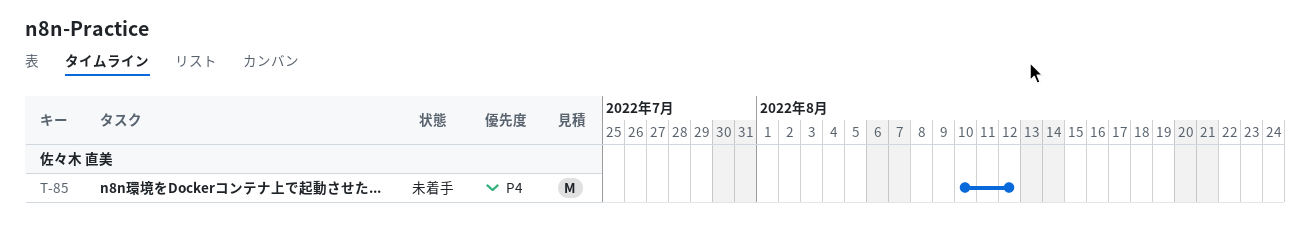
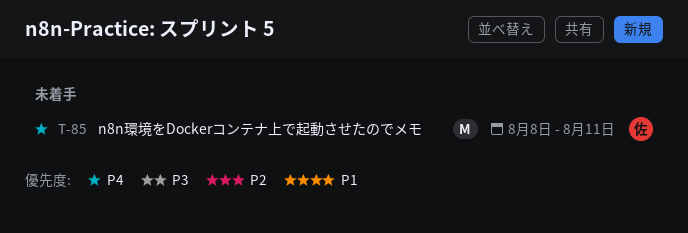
T-85, start: Aug 10 -> Aug 8
T-85, due: Aug 12 -> Aug 11

